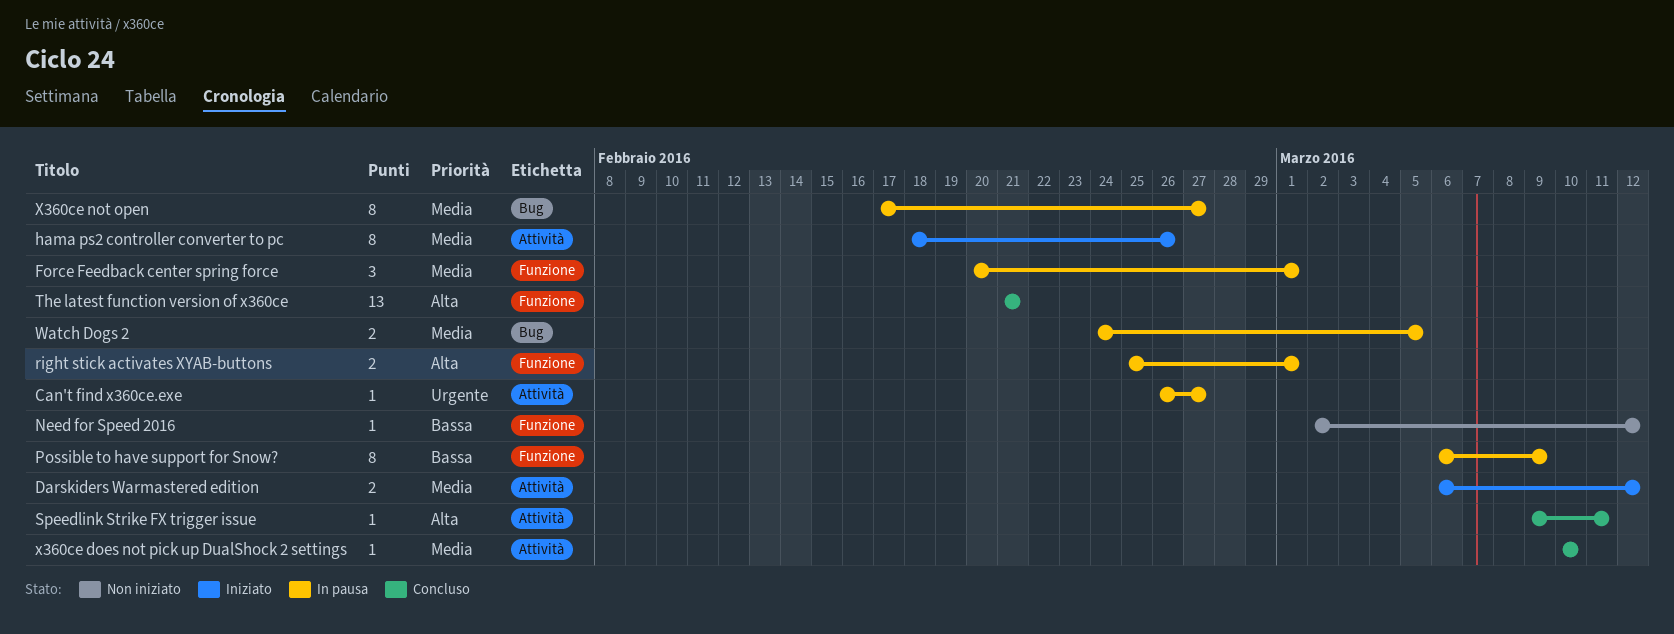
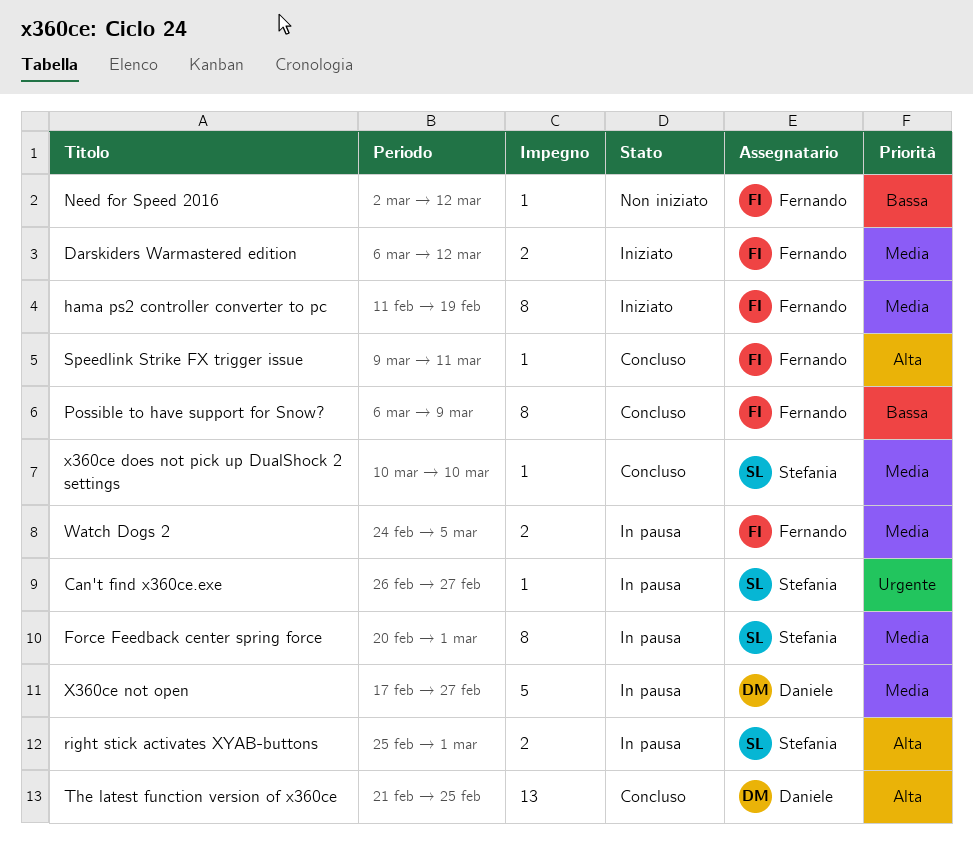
Force Feedback center spring force, estimate: 3 -> 8
hama ps2 controller converter to pc, start: Feb 18 -> Feb 11
hama ps2 controller converter to pc, due: Feb 26 -> Feb 19
Possible to have support for Snow?, status: In pausa -> Concluso
The latest function version of x360ce, due: Feb 21 -> Feb 25
X360ce not open, estimate: 8 -> 5

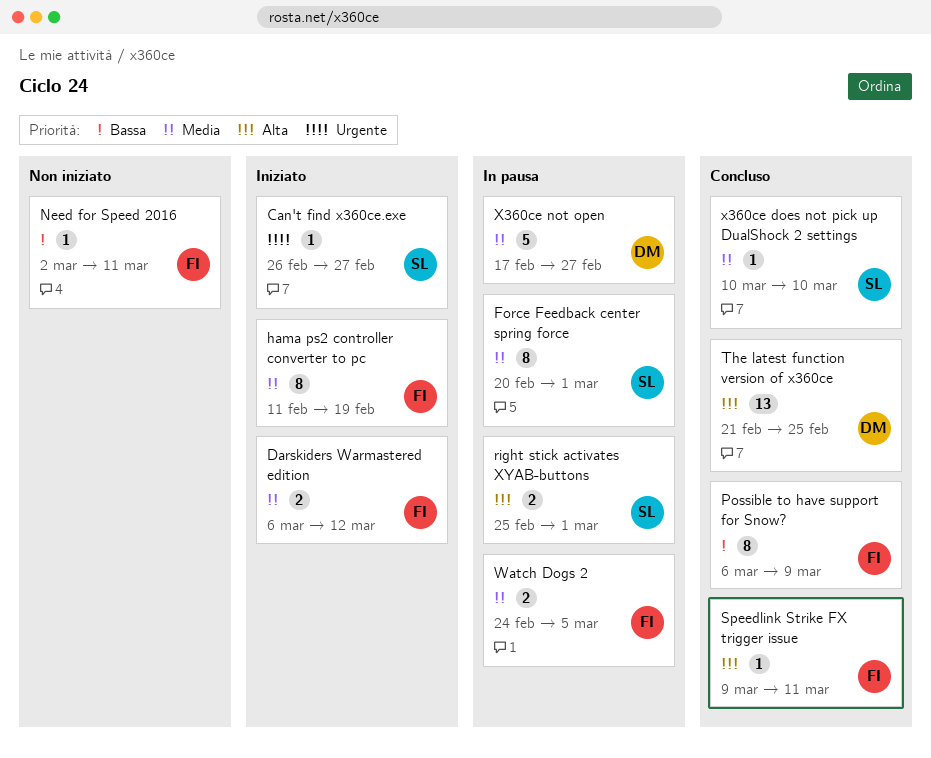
Can't find x360ce.exe, status: In pausa -> Iniziato
Need for Speed 2016, due: Mar 12 -> Mar 11

